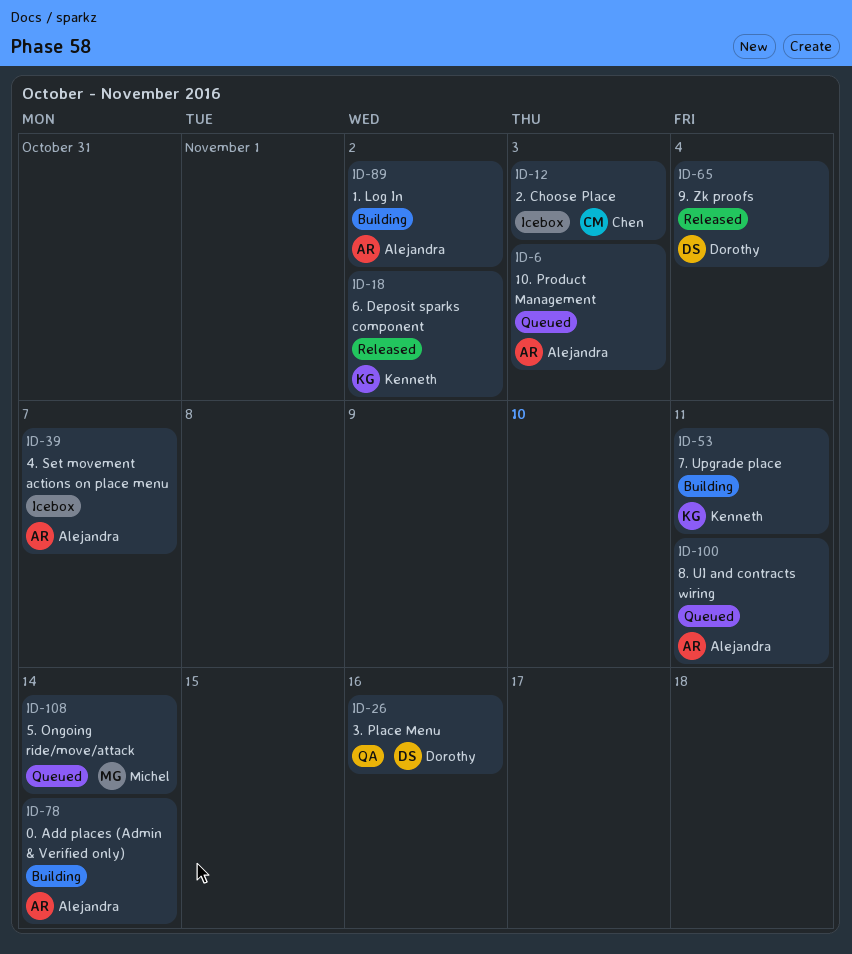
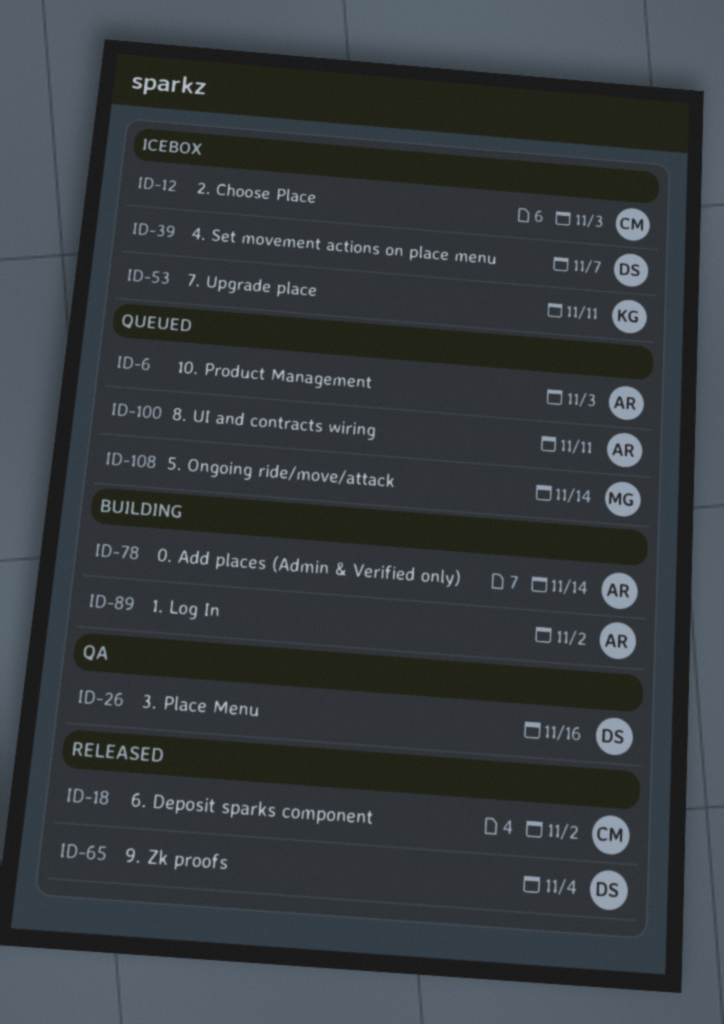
ID-18, owner: Kenneth -> Chen
ID-39, owner: Alejandra -> Dorothy
ID-53, status: Building -> Icebox

